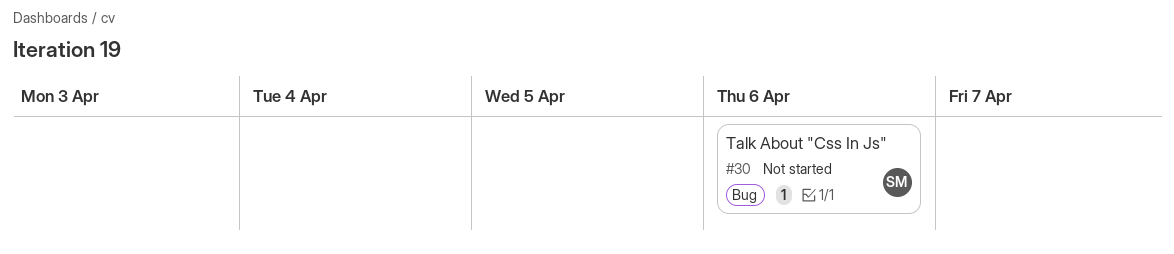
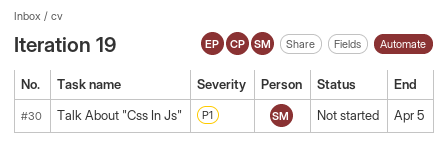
#30, due: Apr 6 -> Apr 5

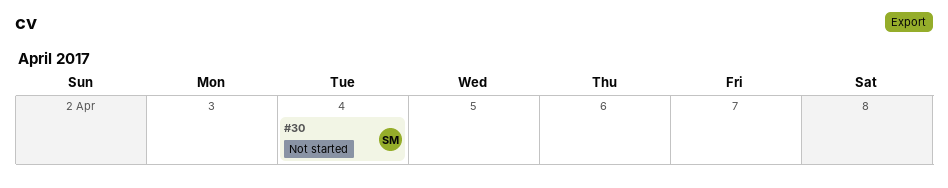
#30, due: Apr 5 -> Apr 4

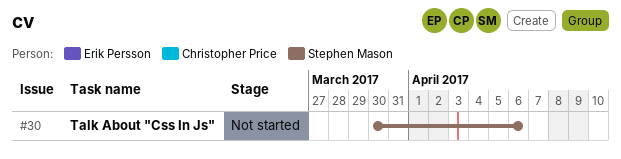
#30, due: Apr 4 -> Apr 6

